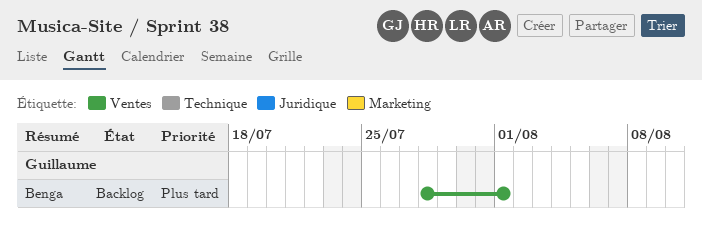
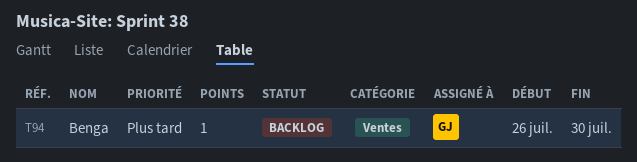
Benga, start: Jul 28 -> Jul 26
Benga, due: Aug 1 -> Jul 30

